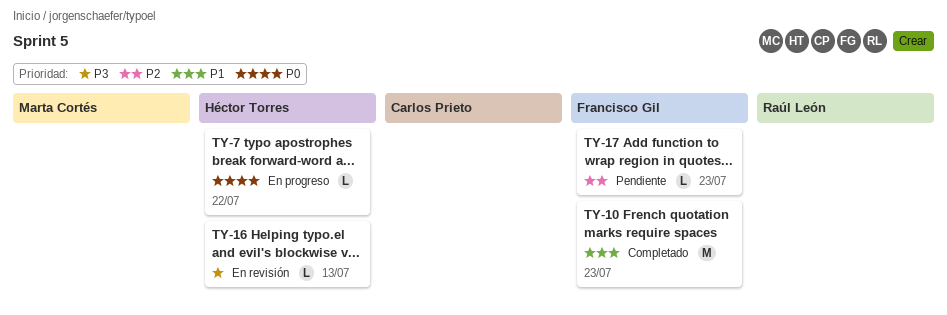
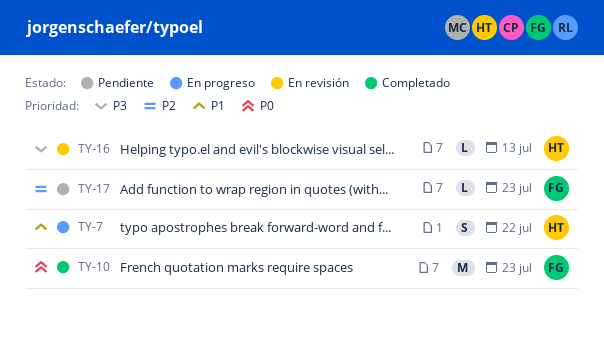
TY-7, priority: P0 -> P1
TY-7, estimate: L -> S
TY-10, priority: P1 -> P0

